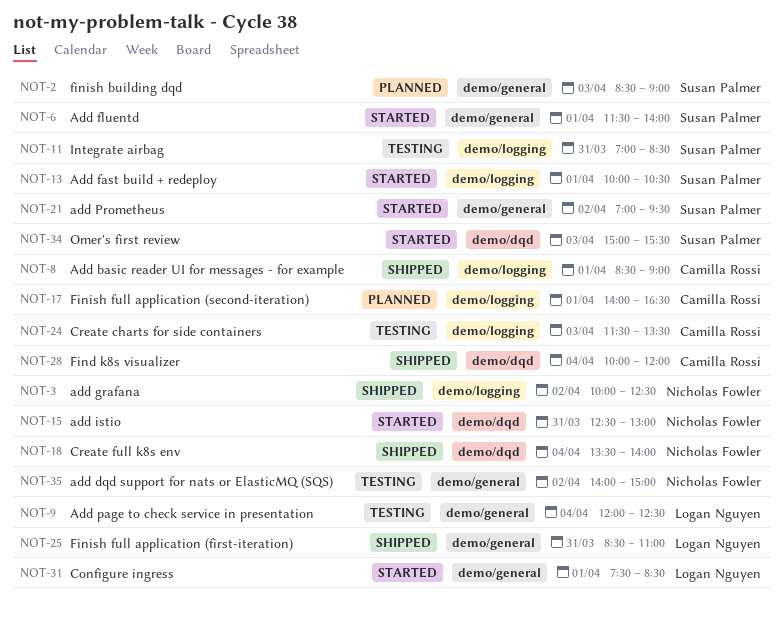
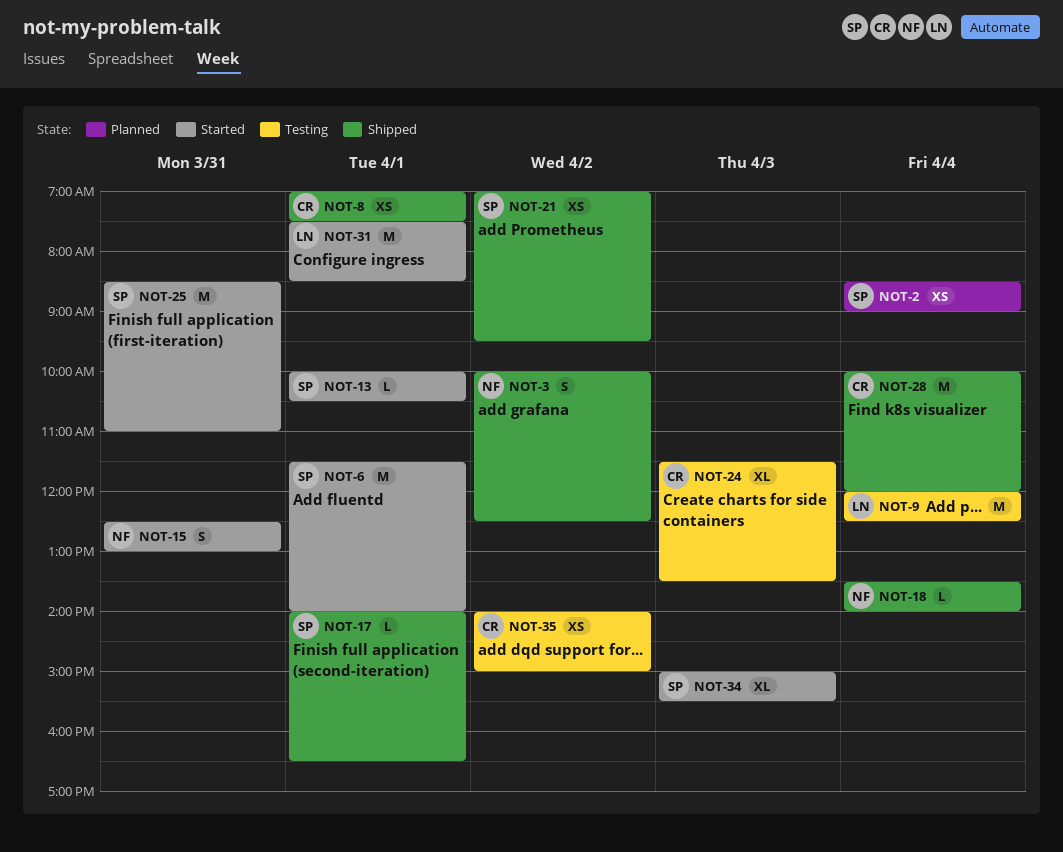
NOT-2, day: Apr 3 -> Apr 4
NOT-8, begins: 08:30 -> 07:00
NOT-8, ends: 09:00 -> 07:30
NOT-11: present -> none
NOT-17, status: Planned -> Shipped
NOT-17, owner: Camilla Rossi -> Susan Palmer
NOT-21, status: Started -> Shipped
NOT-25, status: Shipped -> Started
NOT-25, owner: Logan Nguyen -> Susan Palmer
NOT-35, owner: Nicholas Fowler -> Camilla Rossi

